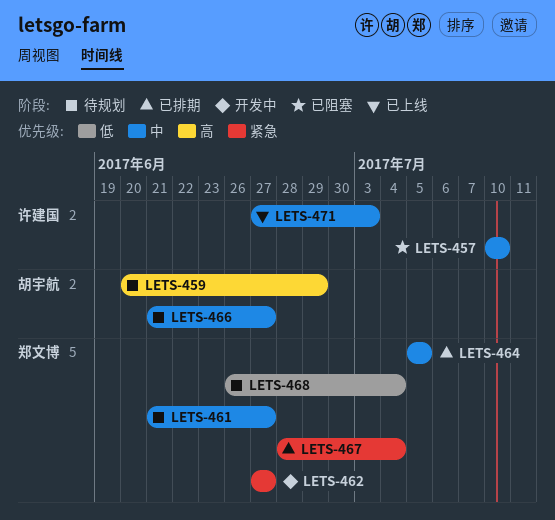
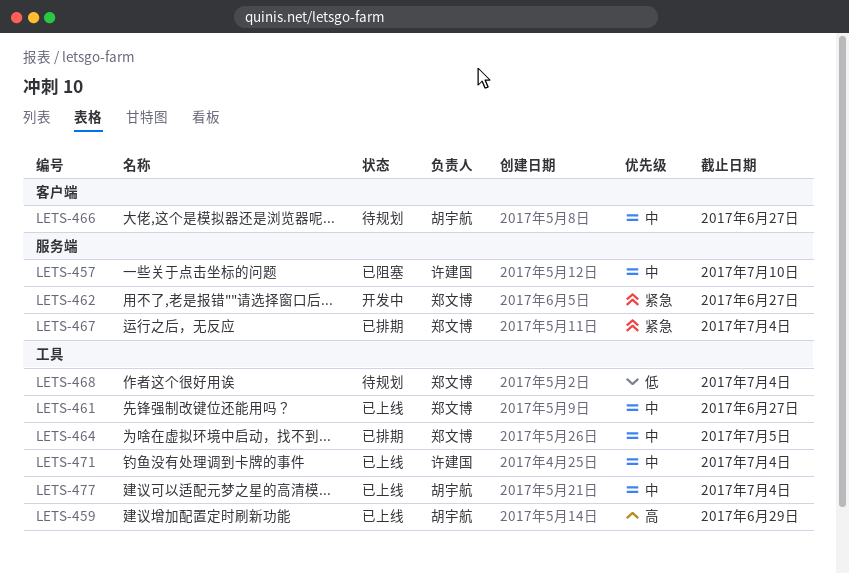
LETS-459, status: 待规划 -> 已上线
LETS-461, status: 待规划 -> 已上线
LETS-471, due: Jul 3 -> Jul 4
LETS-477: none -> present

